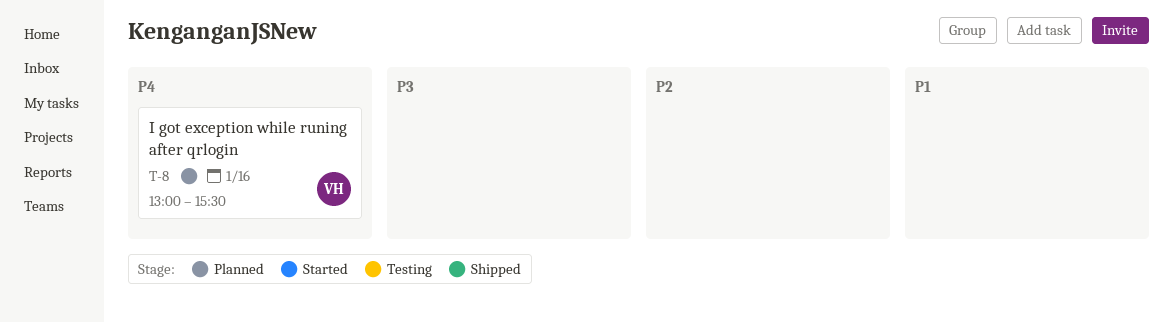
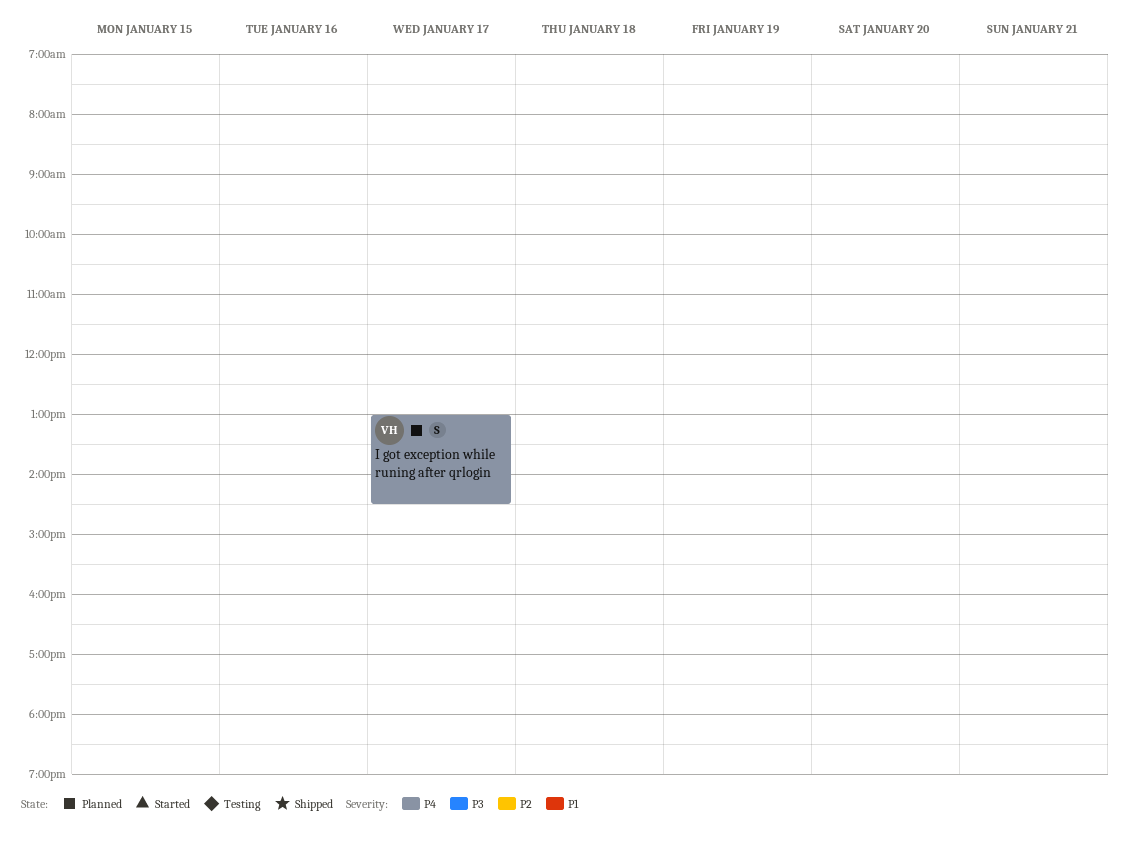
I got exception while runing after qrlogin, day: Jan 16 -> Jan 17
I got exception while runing after qrlogin, ends: 15:30 -> 14:30

